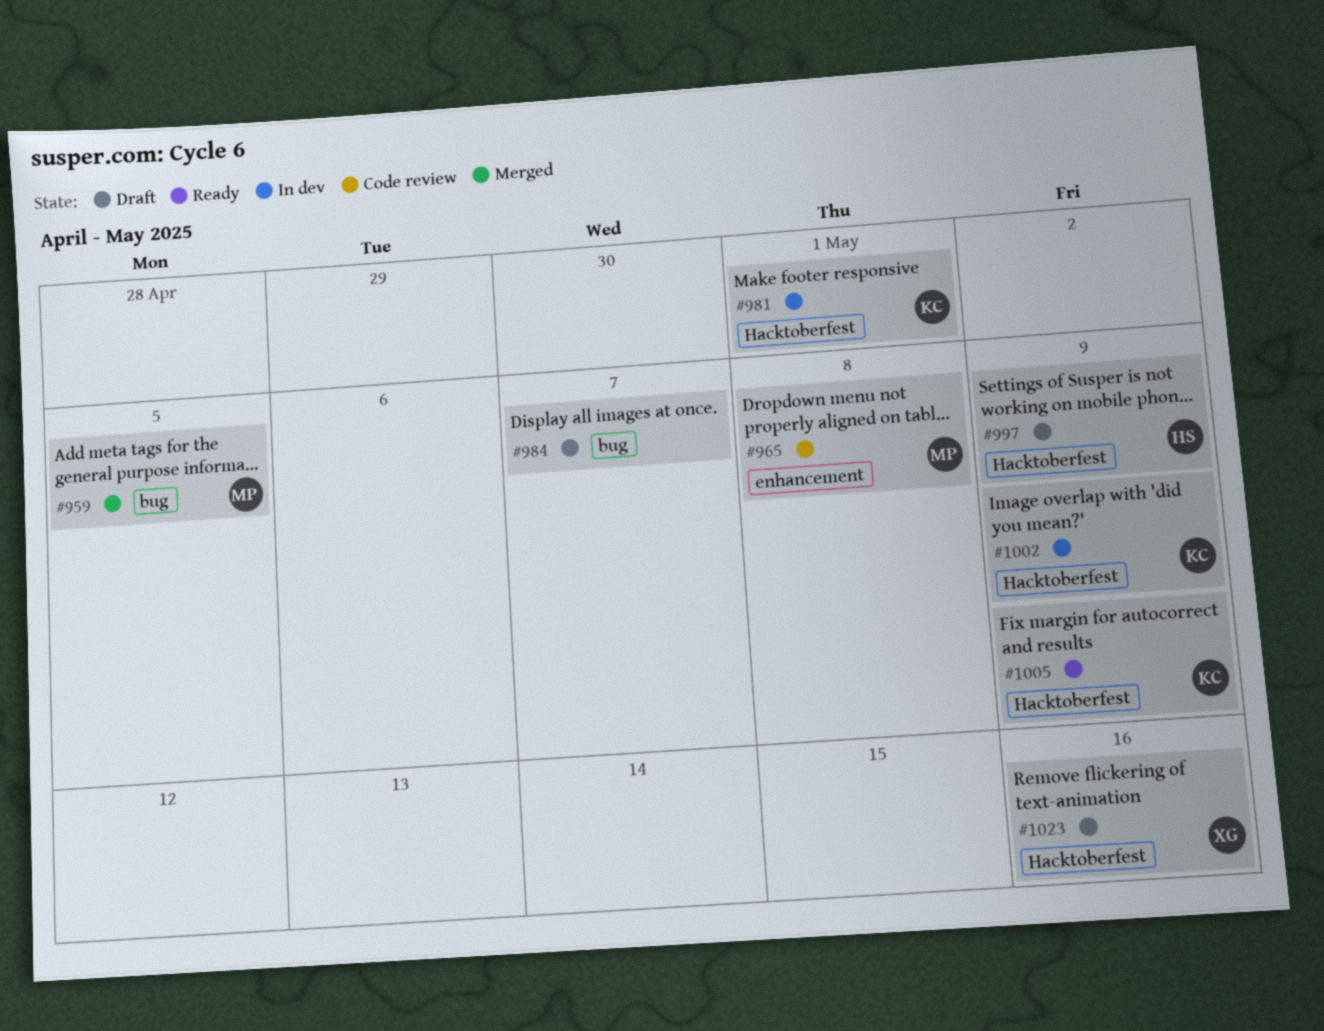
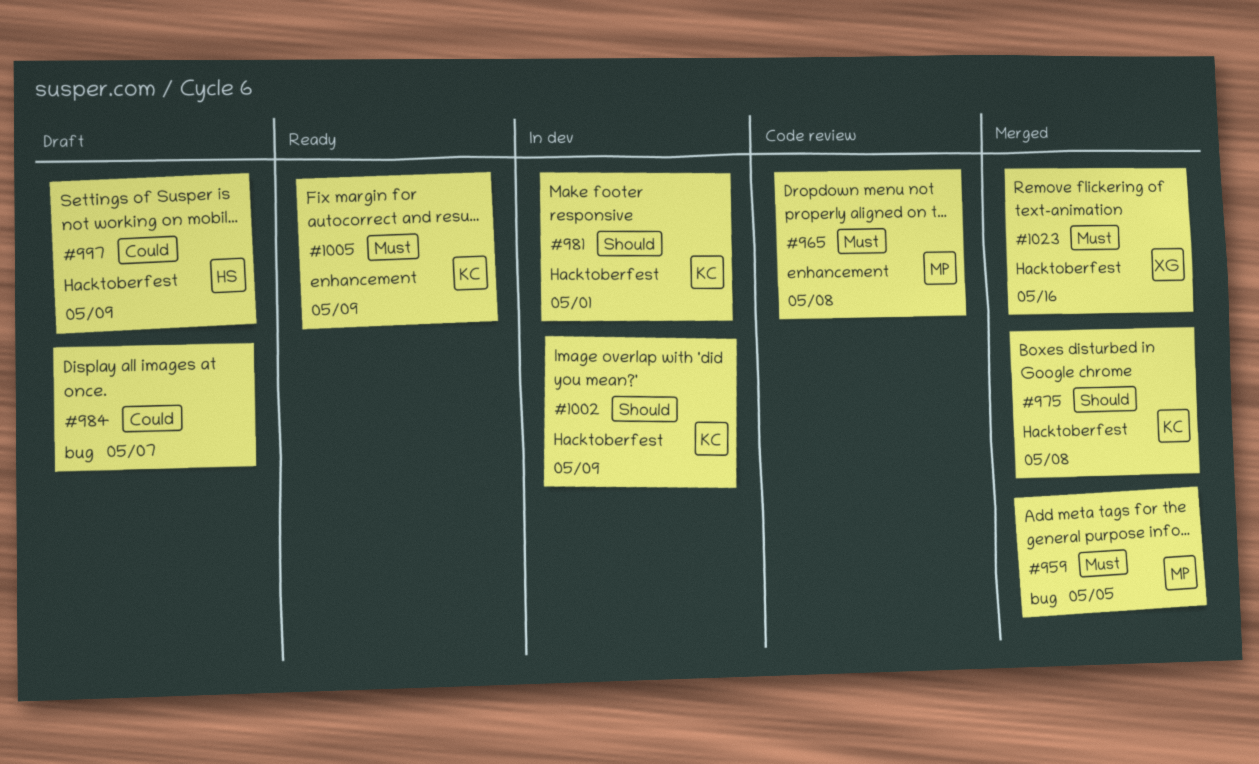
#975: none -> present
#1005, label: Hacktoberfest -> enhancement
#1023, status: Draft -> Merged

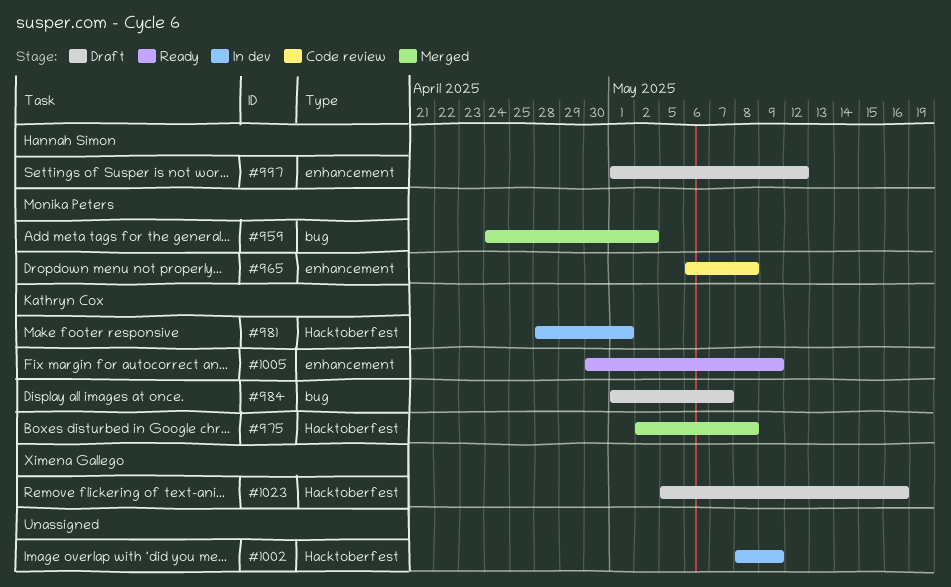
#959, due: May 5 -> May 2
#984, owner: none -> Kathryn Cox
#997, label: Hacktoberfest -> enhancement
#997, due: May 9 -> May 12
#1002, owner: Kathryn Cox -> none
#1023, status: Merged -> Draft

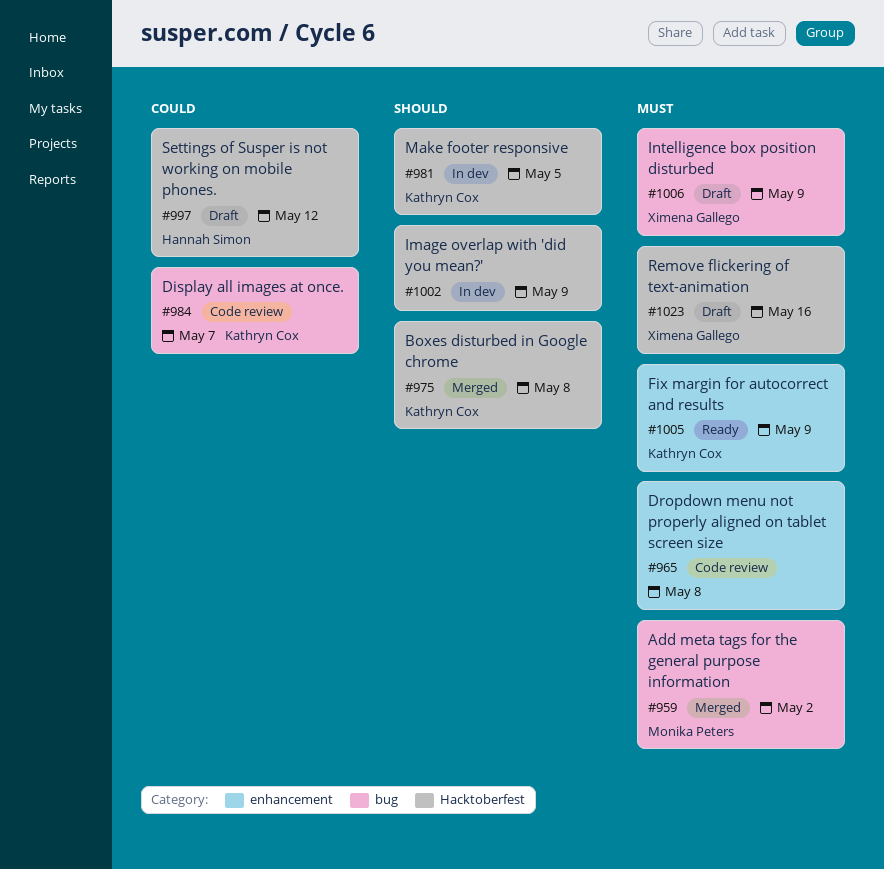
#965, owner: Monika Peters -> none
#981, due: May 1 -> May 5
#984, status: Draft -> Code review
#997, label: enhancement -> Hacktoberfest
#1006: none -> present

